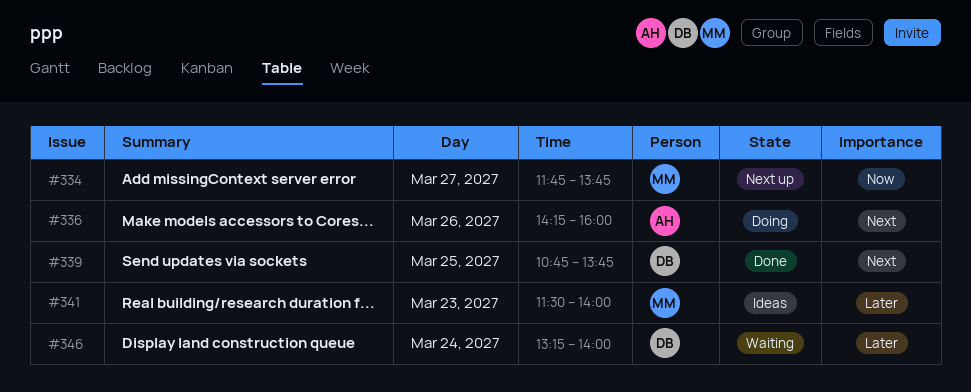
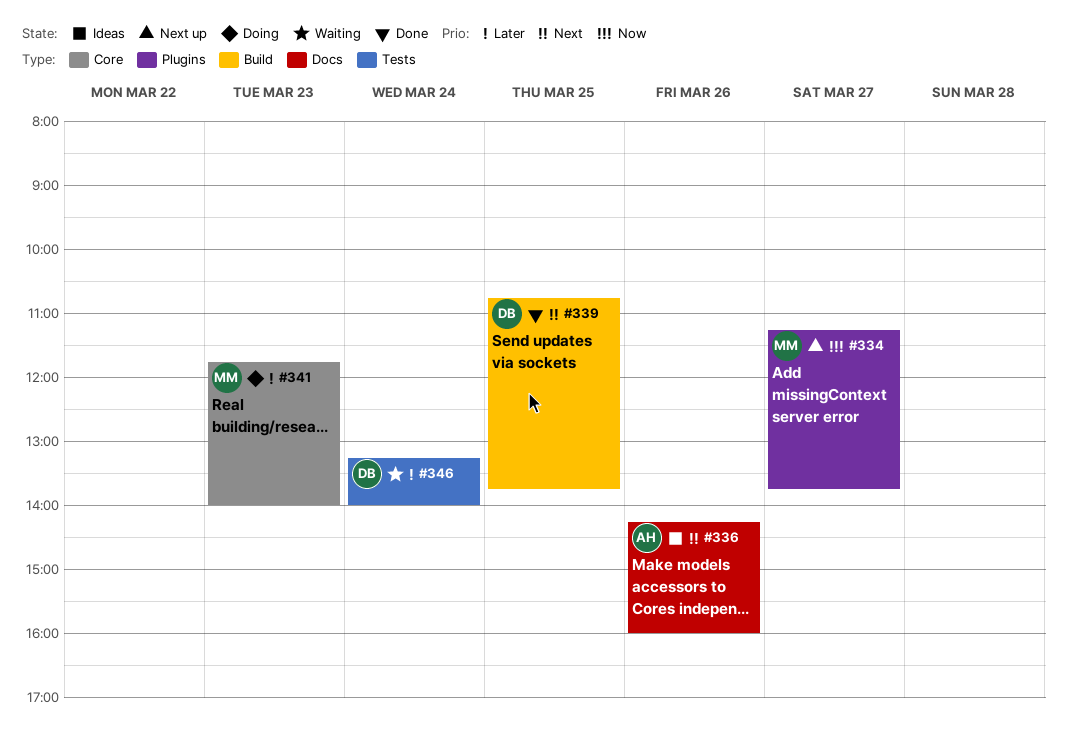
#334, begins: 11:45 -> 11:15
#336, status: Doing -> Ideas
#341, status: Ideas -> Doing
#341, begins: 11:30 -> 11:45

